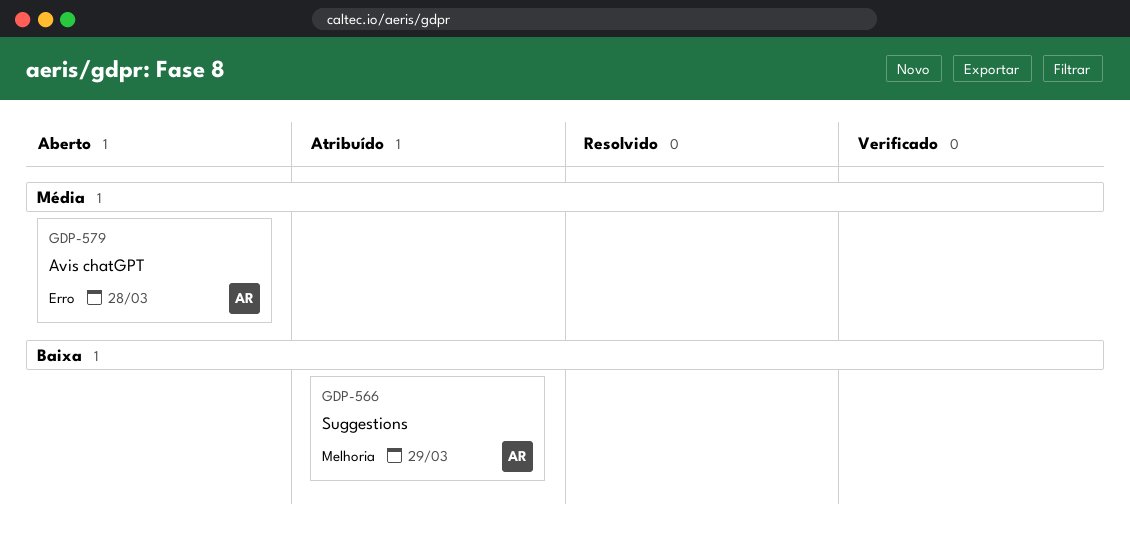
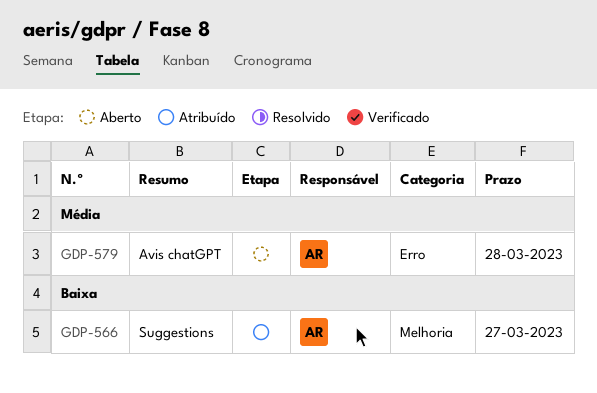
GDP-566, due: Mar 29 -> Mar 27

